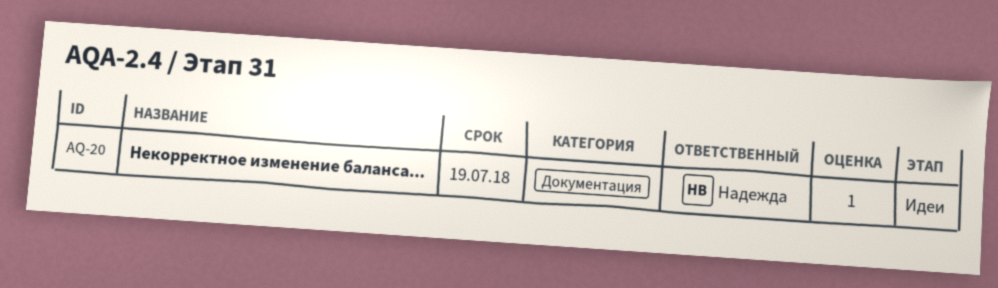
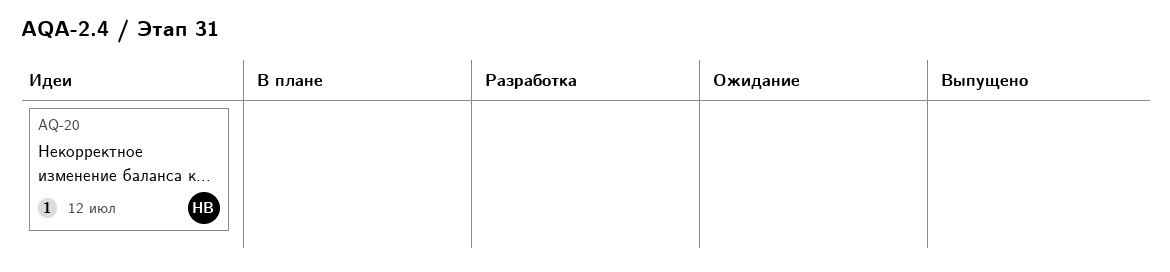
AQ-20, due: Jul 19 -> Jul 12

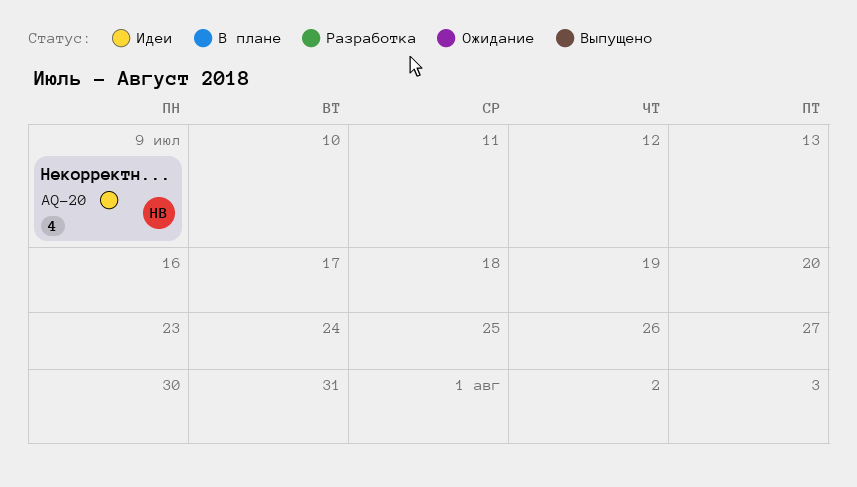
AQ-20, estimate: 1 -> 4
AQ-20, due: Jul 12 -> Jul 9

